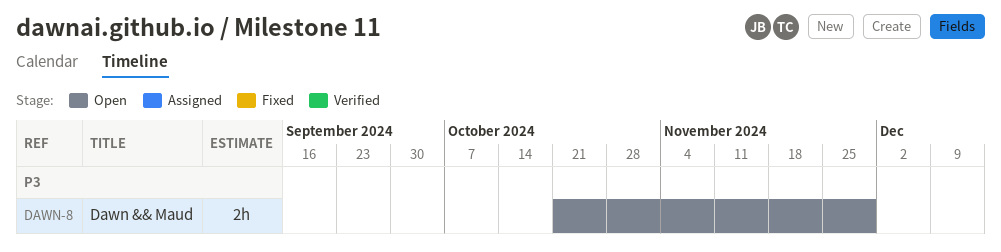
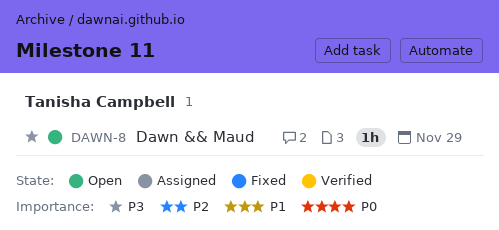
DAWN-8, estimate: 2h -> 1h

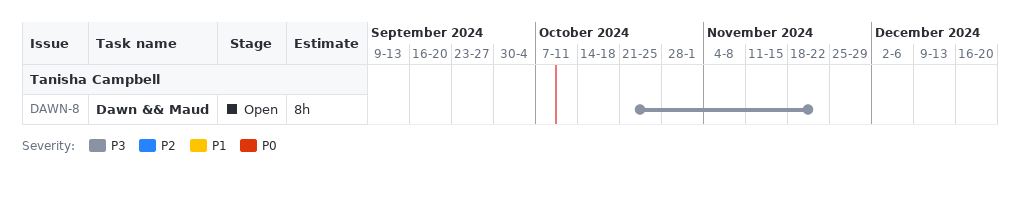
DAWN-8, estimate: 1h -> 8h
DAWN-8, due: Nov 29 -> Nov 22

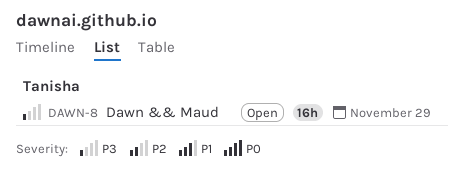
DAWN-8, estimate: 8h -> 16h
DAWN-8, due: Nov 22 -> Nov 29

